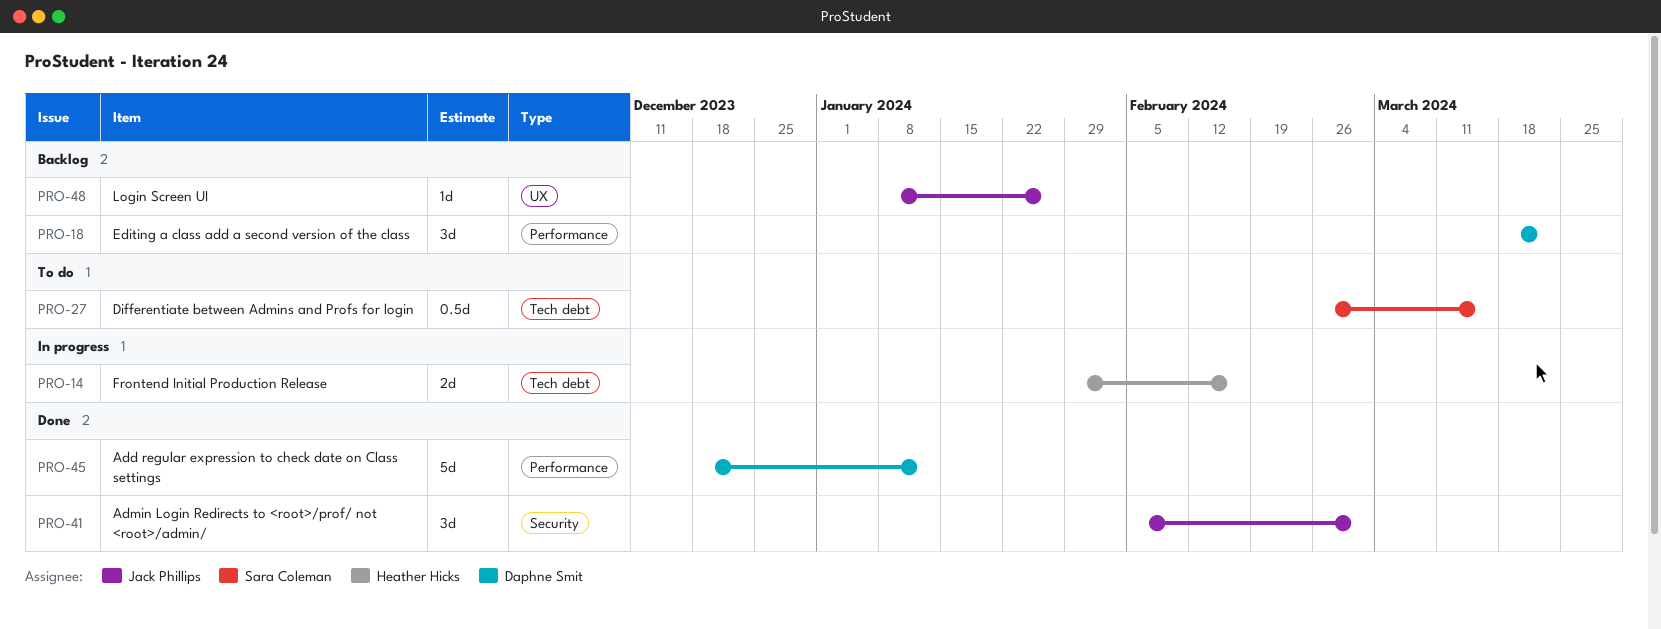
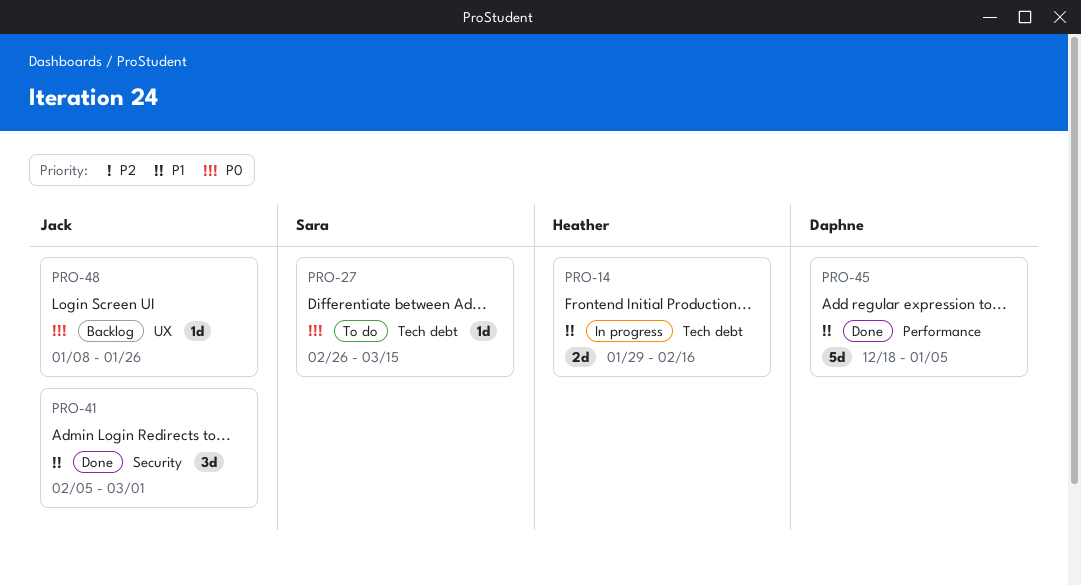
PRO-18: present -> none
PRO-27, estimate: 0.5d -> 1d
PRO-45, due: Jan 12 -> Jan 5

